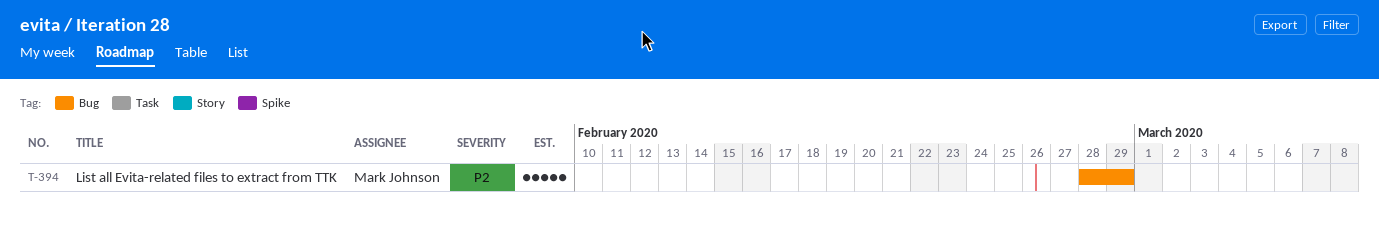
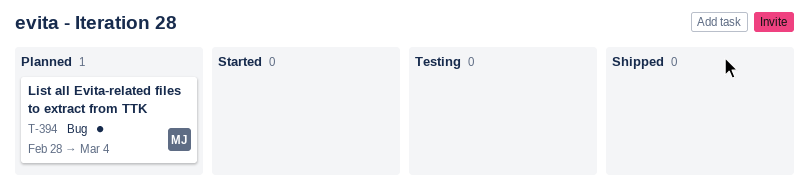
T-394, estimate: 5 -> 1
T-394, due: Feb 29 -> Mar 4

